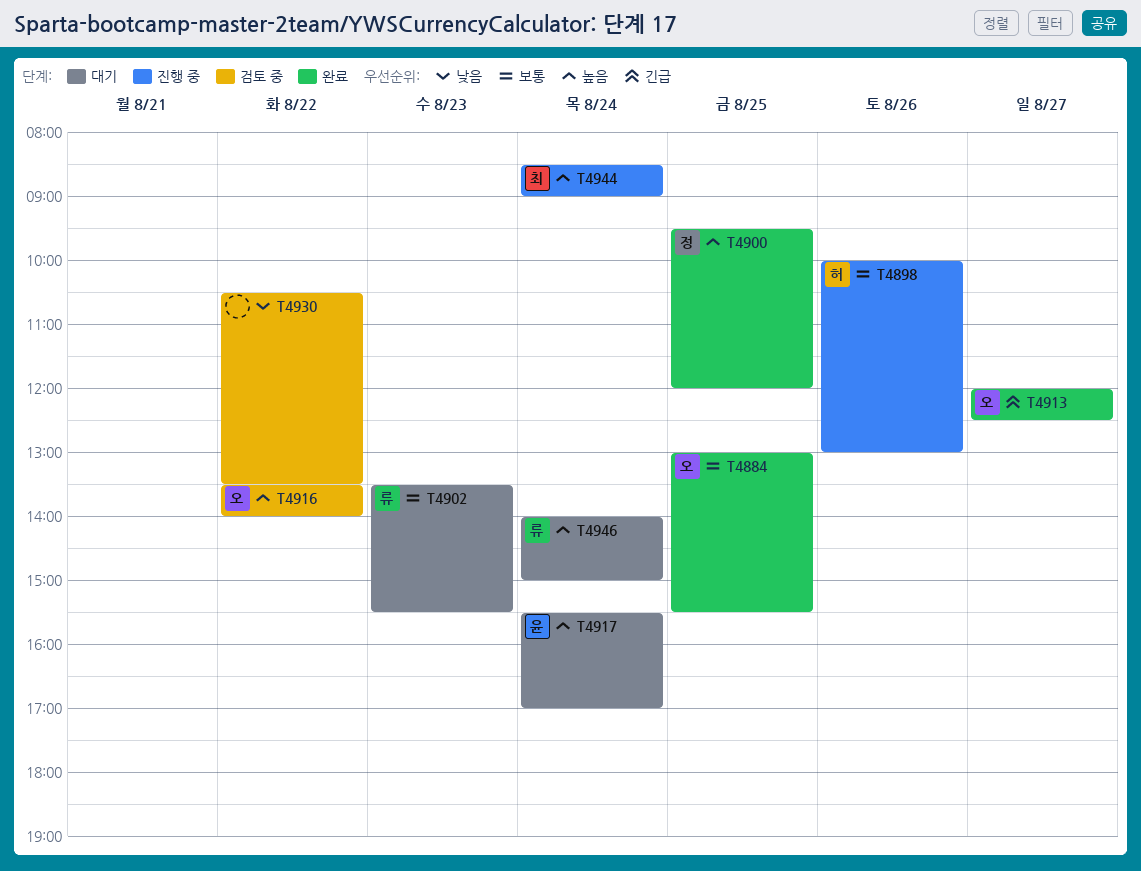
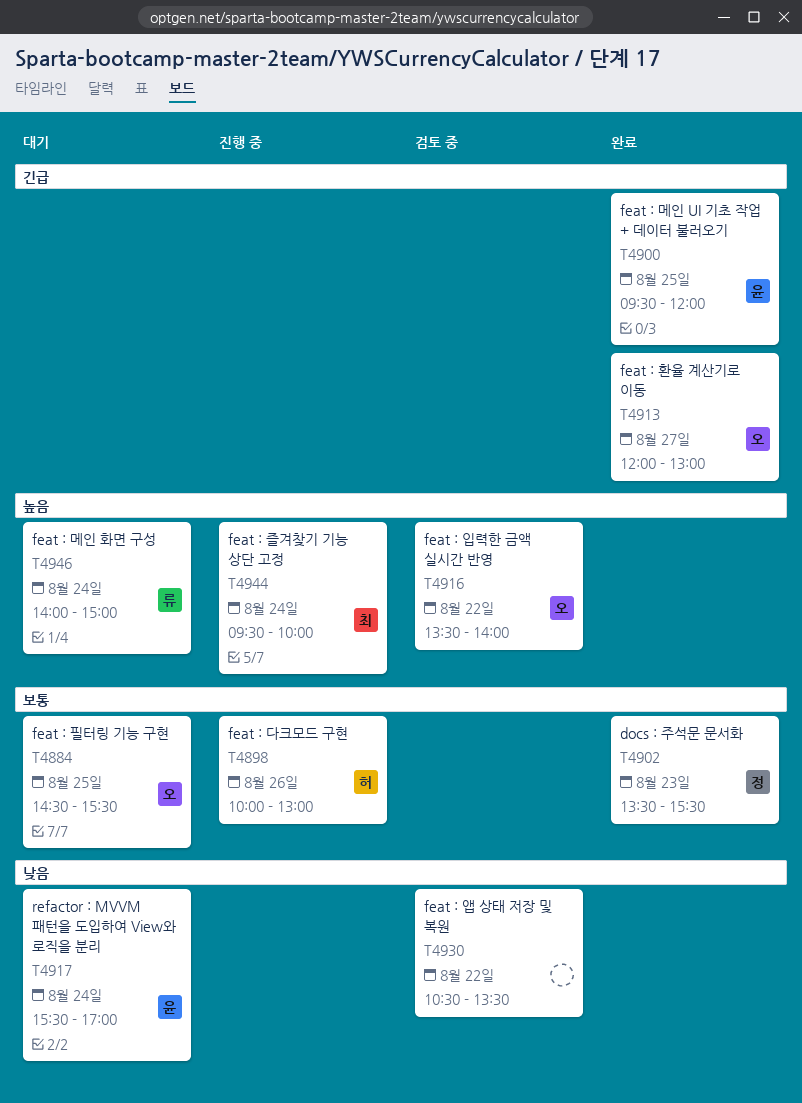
T4884, status: 완료 -> 대기
T4884, begins: 13:00 -> 14:30
T4900, owner: 정 -> 윤
T4900, priority: 높음 -> 긴급
T4902, status: 대기 -> 완료
T4902, owner: 류 -> 정
T4913, ends: 12:30 -> 13:00
T4917, priority: 높음 -> 낮음
T4944, begins: 08:30 -> 09:30
T4944, ends: 09:00 -> 10:00

